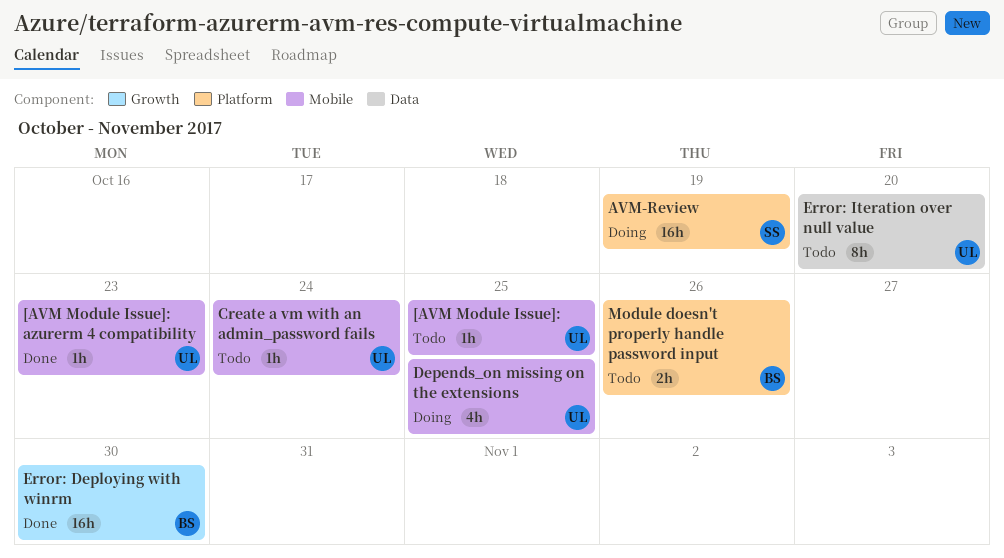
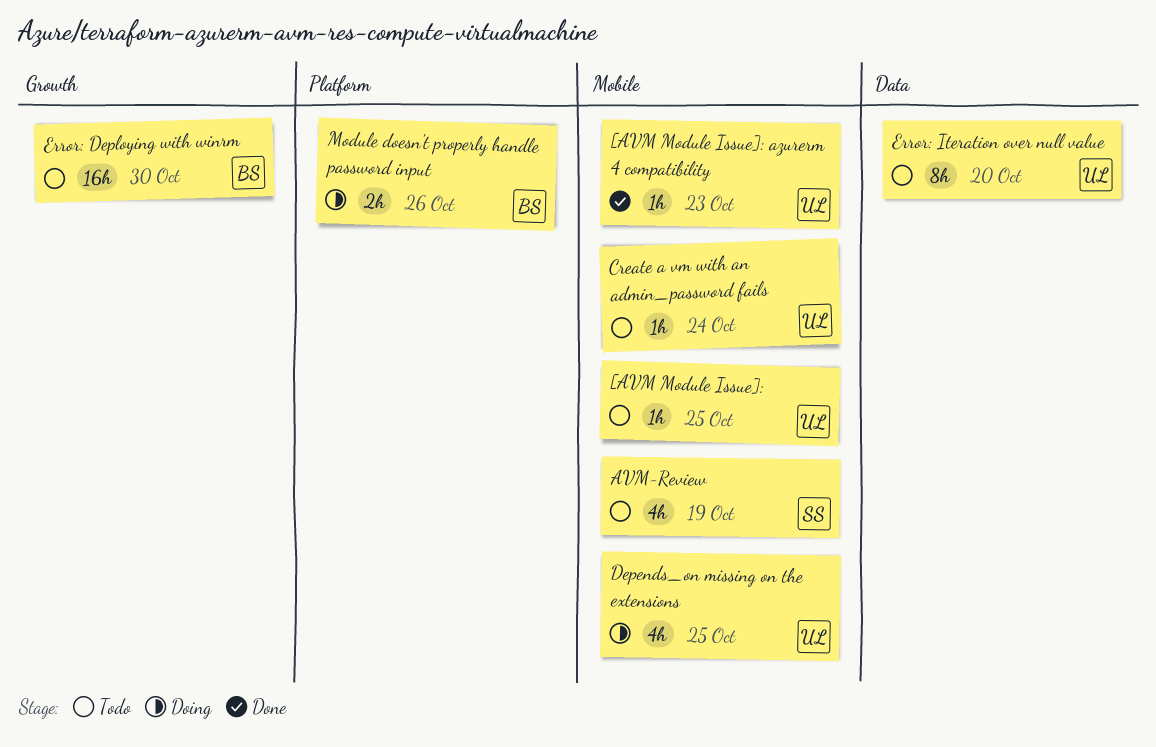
AVM-Review, status: Doing -> Todo
AVM-Review, label: Platform -> Mobile
AVM-Review, estimate: 16h -> 4h
Error: Deploying with winrm, status: Done -> Todo
Module doesn't properly handle password input, status: Todo -> Doing

